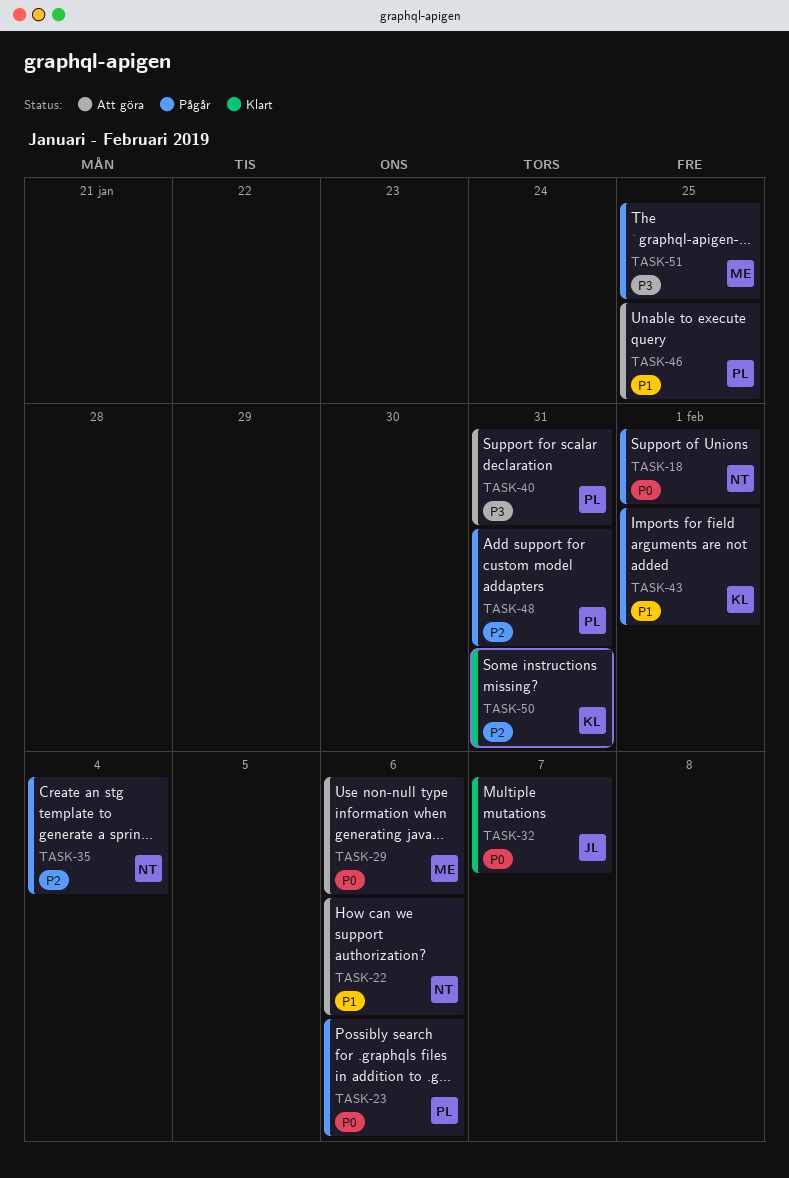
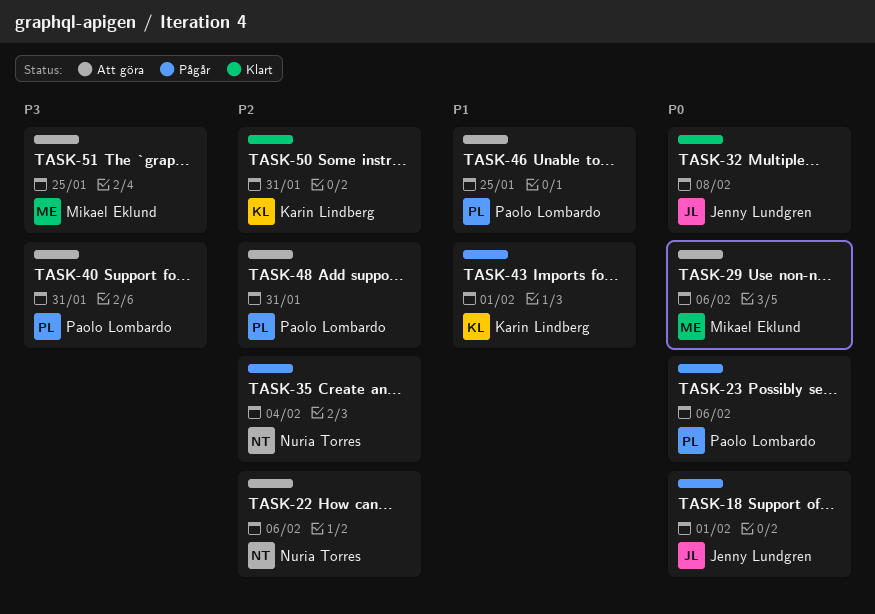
TASK-18, owner: Nuria Torres -> Jenny Lundgren
TASK-22, priority: P1 -> P2
TASK-32, due: Feb 7 -> Feb 8
TASK-48, status: Pågår -> Att göra
TASK-51, status: Pågår -> Att göra

